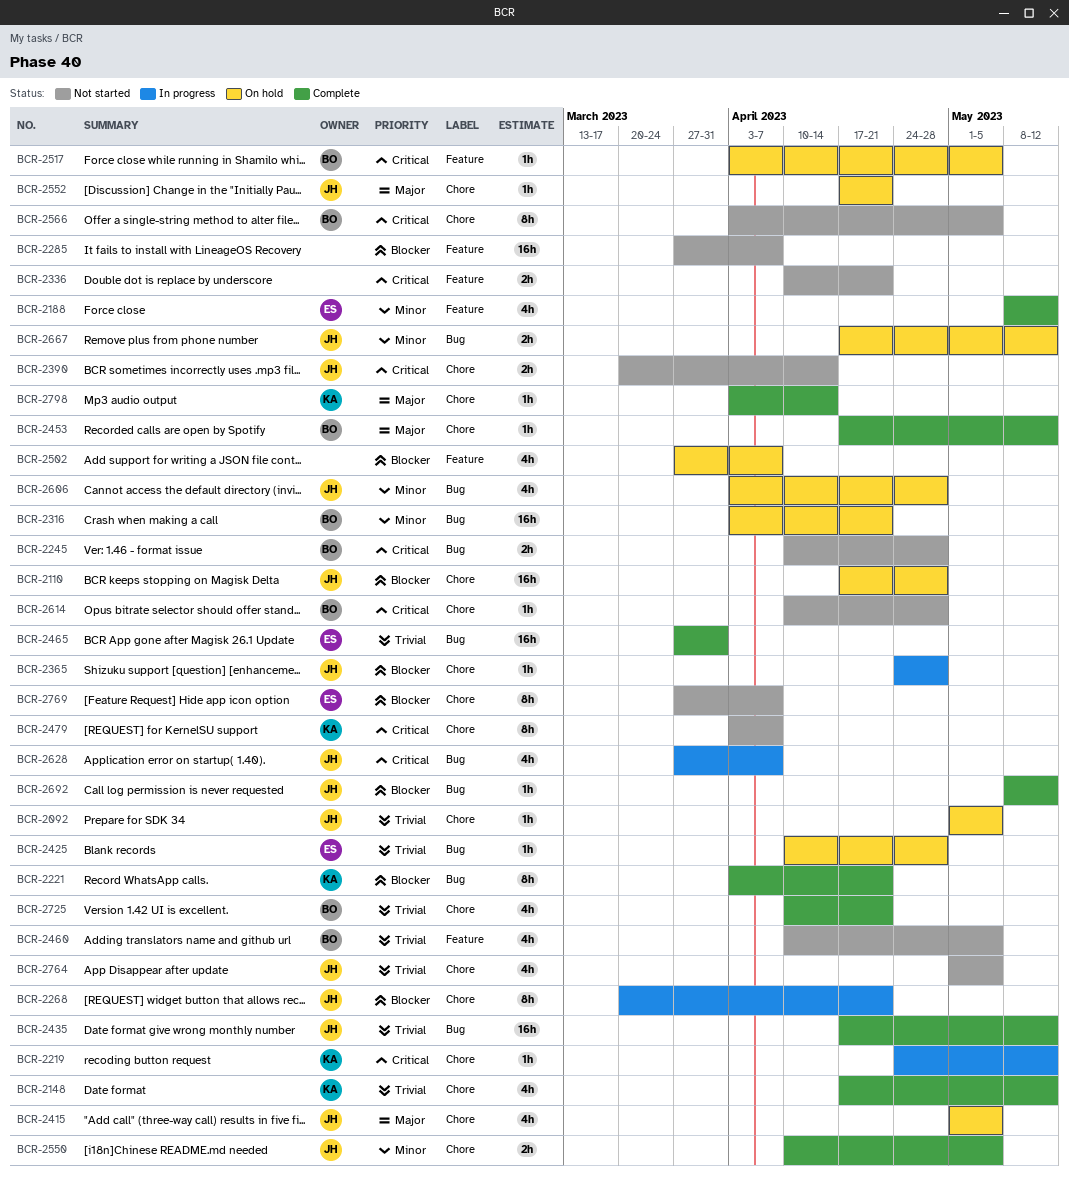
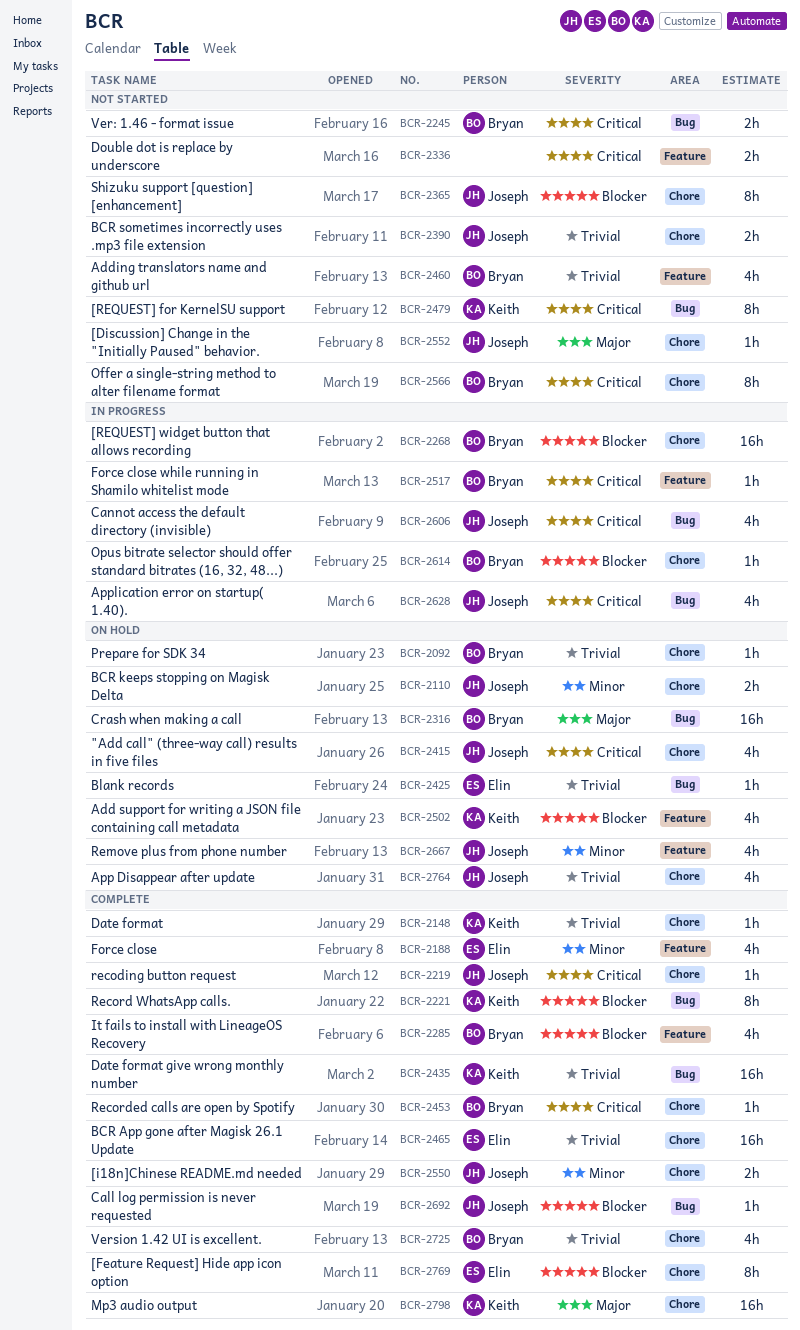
BCR-2092, owner: Joseph -> Bryan
BCR-2110, priority: Blocker -> Minor
BCR-2110, estimate: 16h -> 2h
BCR-2148, estimate: 4h -> 1h
BCR-2219, status: In progress -> Complete
BCR-2219, owner: Keith -> Joseph
BCR-2268, owner: Joseph -> Bryan
BCR-2268, estimate: 8h -> 16h
BCR-2285, status: Not started -> Complete
BCR-2285, owner: none -> Bryan
BCR-2285, estimate: 16h -> 4h
BCR-2316, priority: Minor -> Major
BCR-2365, status: In progress -> Not started
BCR-2365, estimate: 1h -> 8h
BCR-2390, priority: Critical -> Trivial
BCR-2415, priority: Major -> Critical
BCR-2435, owner: Joseph -> Keith
BCR-2453, priority: Major -> Critical
BCR-2465, label: Bug -> Chore
BCR-2479, label: Chore -> Bug
BCR-2502, owner: none -> Keith
BCR-2517, status: On hold -> In progress
BCR-2552, status: On hold -> Not started
BCR-2606, status: On hold -> In progress
BCR-2606, priority: Minor -> Critical
BCR-2614, status: Not started -> In progress
BCR-2614, priority: Critical -> Blocker
BCR-2667, label: Bug -> Feature
BCR-2667, estimate: 2h -> 4h
BCR-2764, status: Not started -> On hold
BCR-2769, status: Not started -> Complete
BCR-2798, estimate: 1h -> 16h

